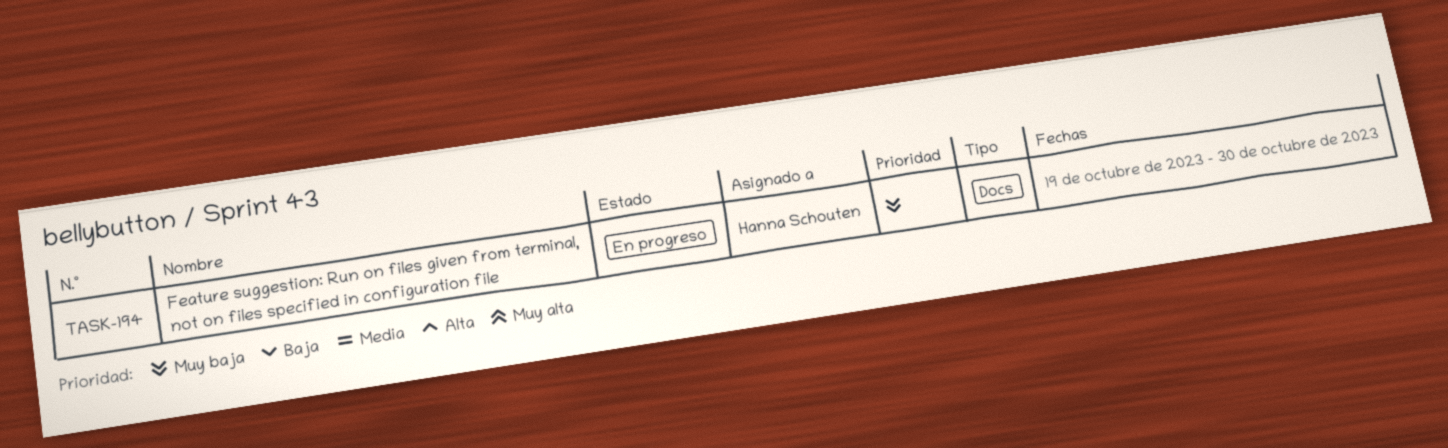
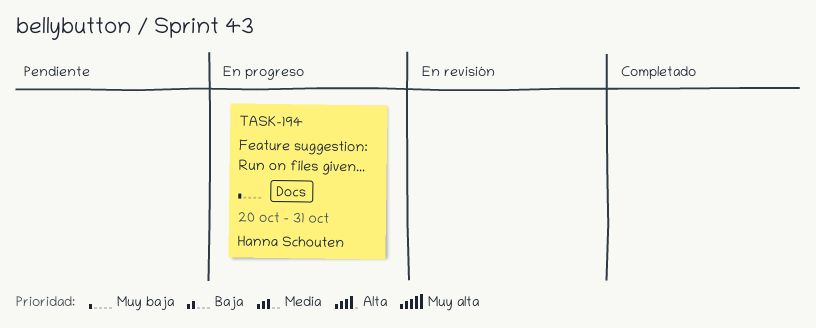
TASK-194, start: Oct 19 -> Oct 20
TASK-194, due: Oct 30 -> Oct 31

